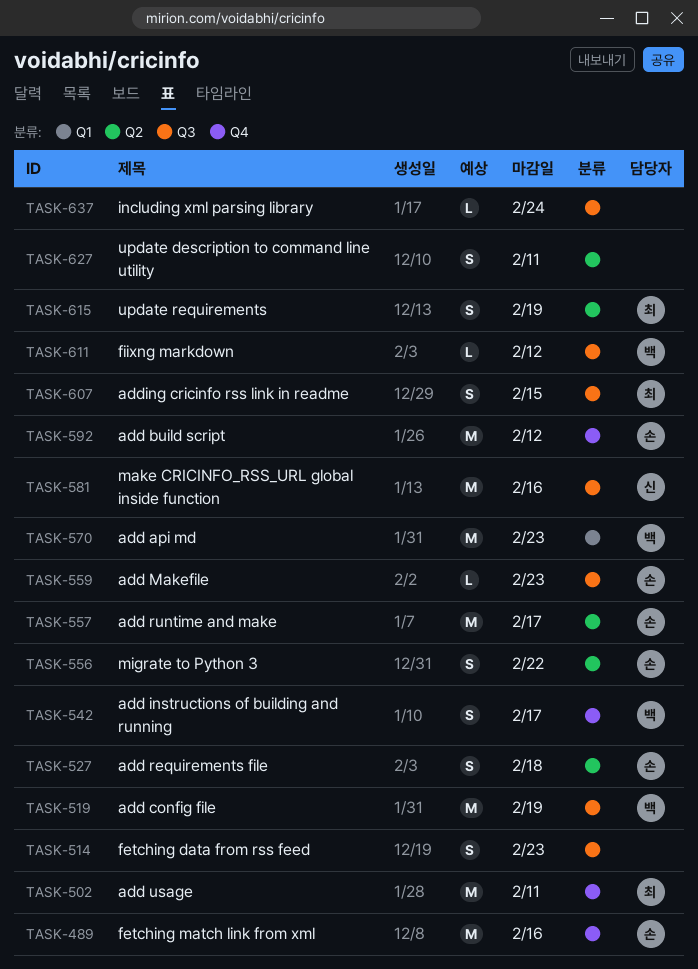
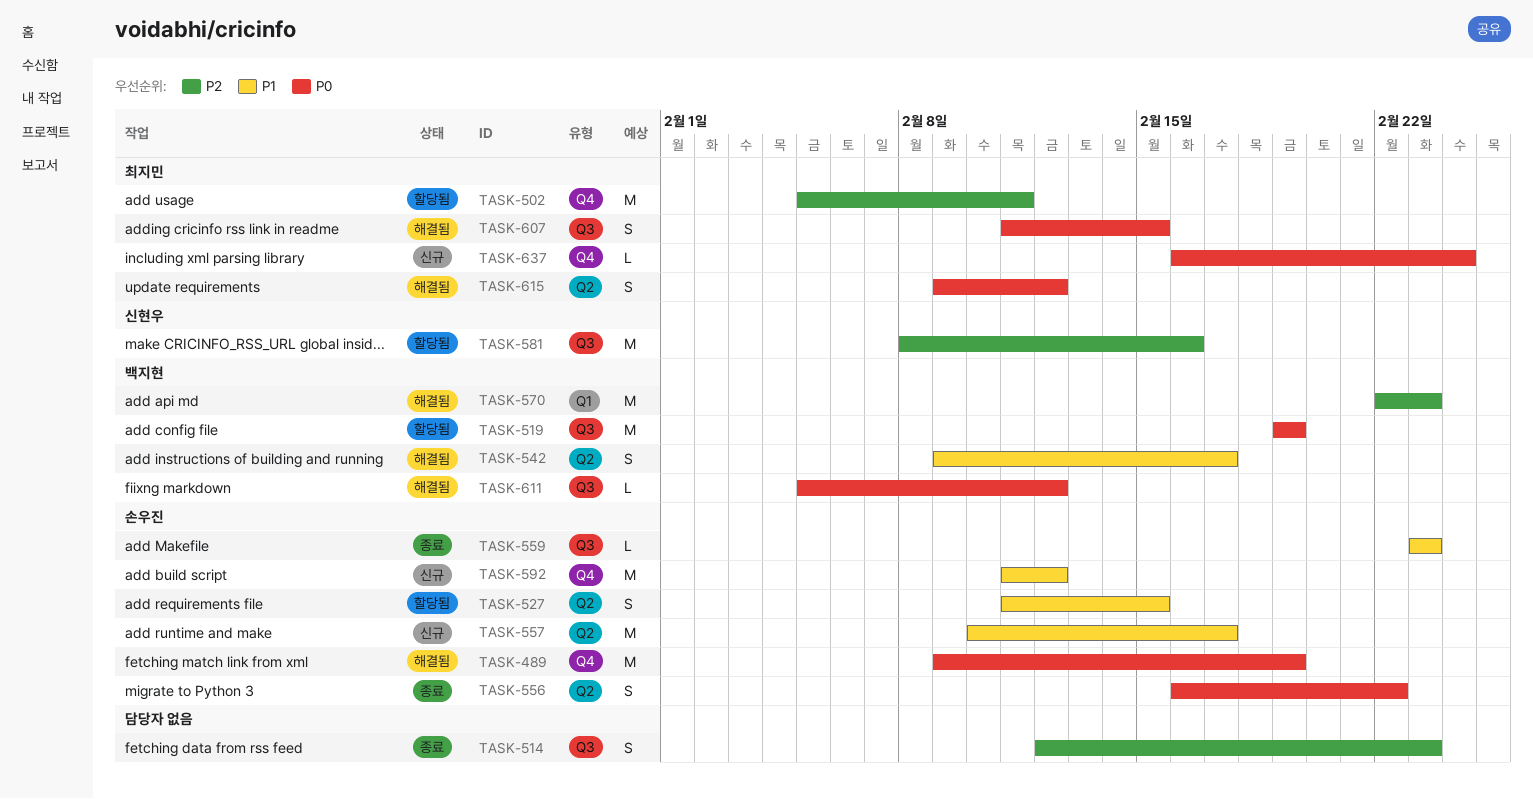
TASK-489, due: Feb 16 -> Feb 19
TASK-527, due: Feb 18 -> Feb 15
TASK-542, label: Q4 -> Q2
TASK-615, due: Feb 19 -> Feb 12
TASK-627: present -> none
TASK-637, owner: none -> 최지민
TASK-637, label: Q3 -> Q4

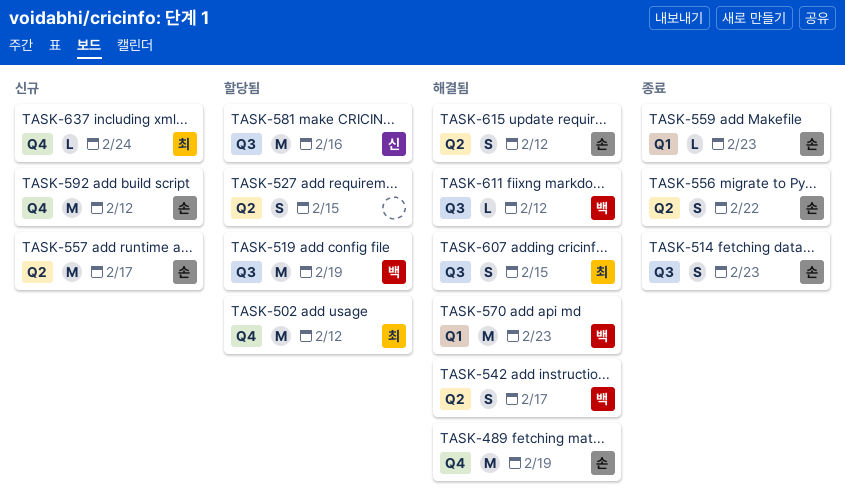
TASK-502, due: Feb 11 -> Feb 12
TASK-514, owner: none -> 손우진
TASK-527, owner: 손우진 -> none
TASK-559, label: Q3 -> Q1
TASK-615, owner: 최지민 -> 손우진

